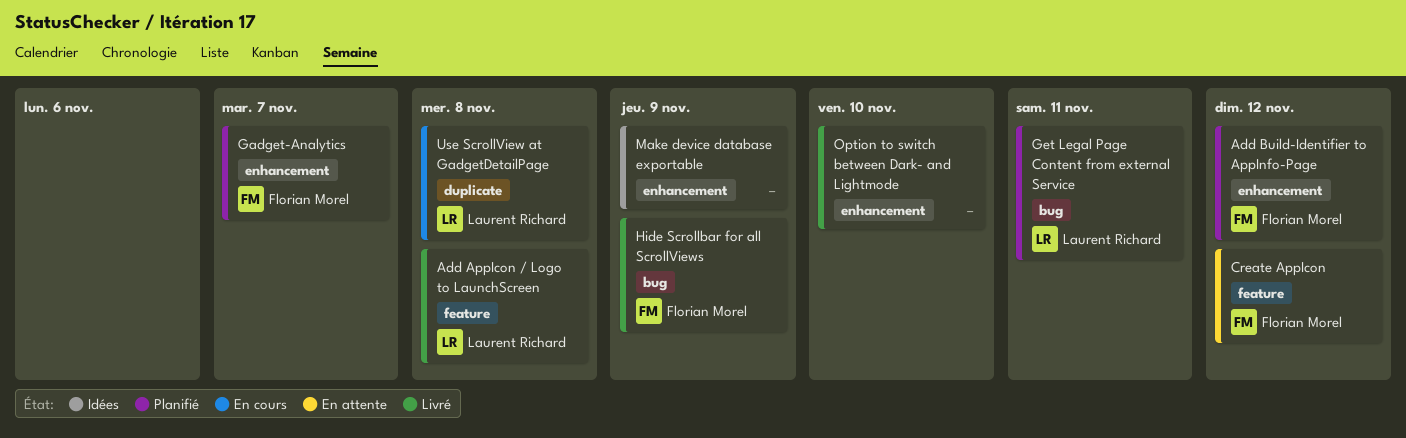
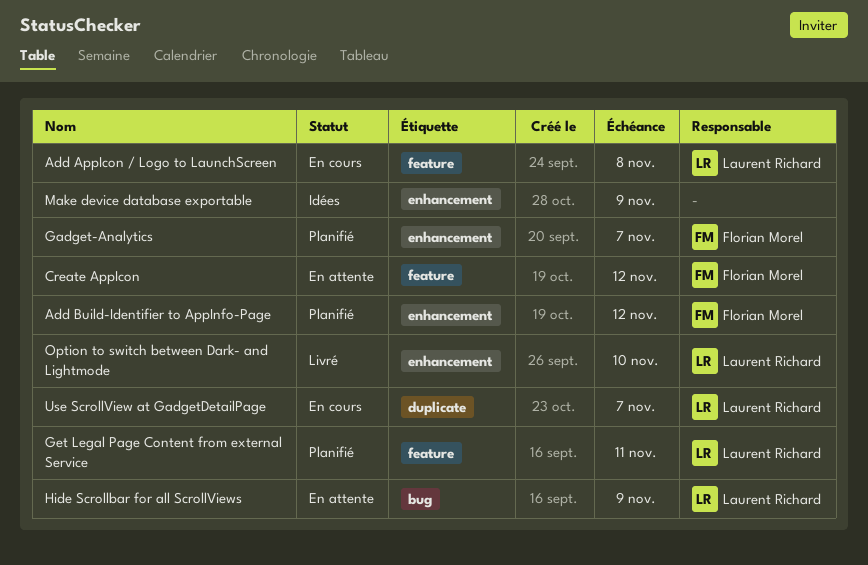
Add AppIcon / Logo to LaunchScreen, status: Livré -> En cours
Get Legal Page Content from external Service, label: bug -> feature
Hide Scrollbar for all ScrollViews, status: Livré -> En attente
Hide Scrollbar for all ScrollViews, owner: Florian Morel -> Laurent Richard
Option to switch between Dark- and Lightmode, owner: none -> Laurent Richard
Use ScrollView at GadgetDetailPage, due: Nov 8 -> Nov 7

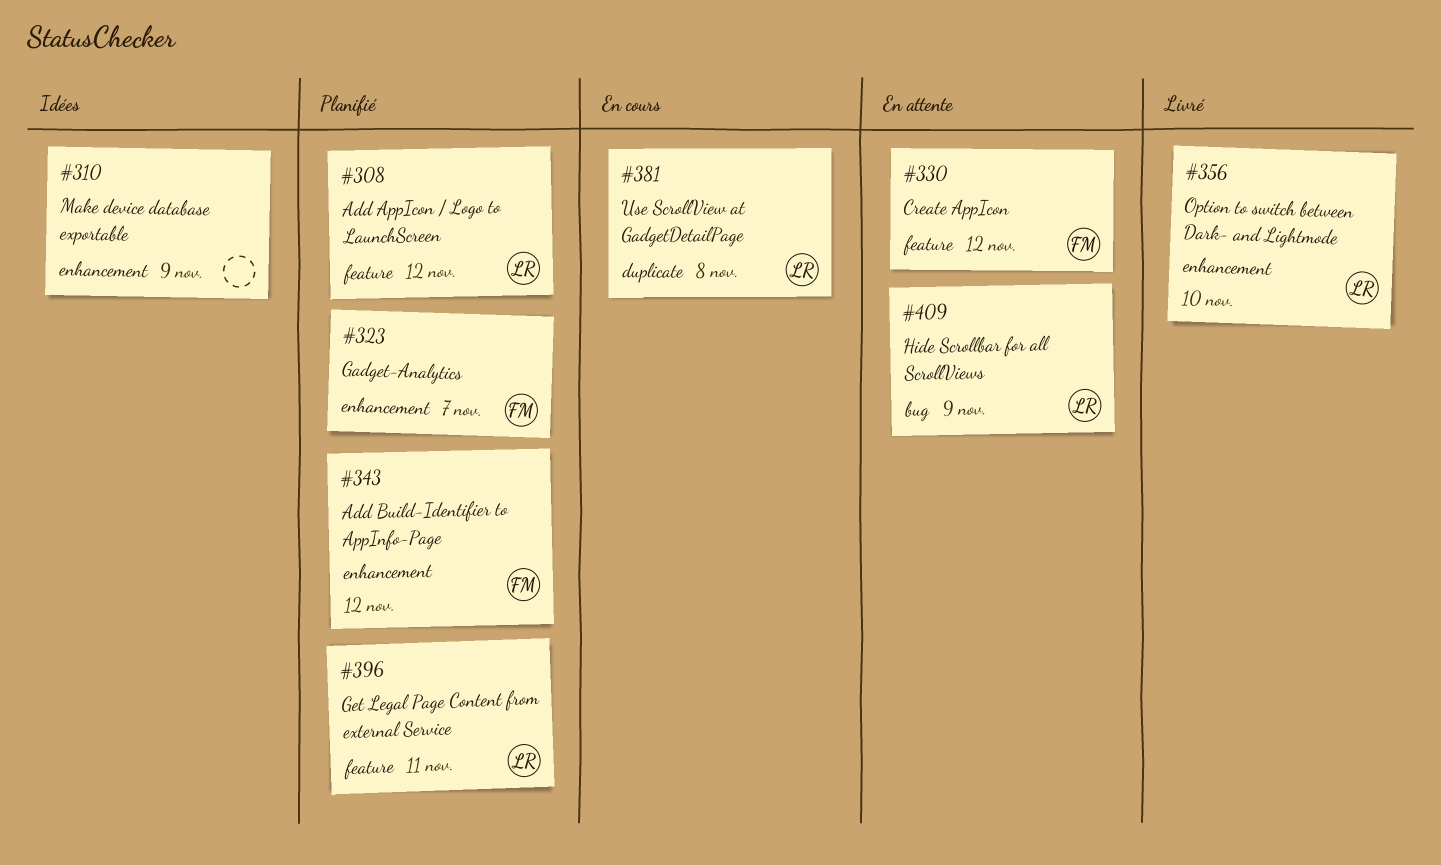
Add AppIcon / Logo to LaunchScreen, status: En cours -> Planifié
Add AppIcon / Logo to LaunchScreen, due: Nov 8 -> Nov 12
Use ScrollView at GadgetDetailPage, due: Nov 7 -> Nov 8

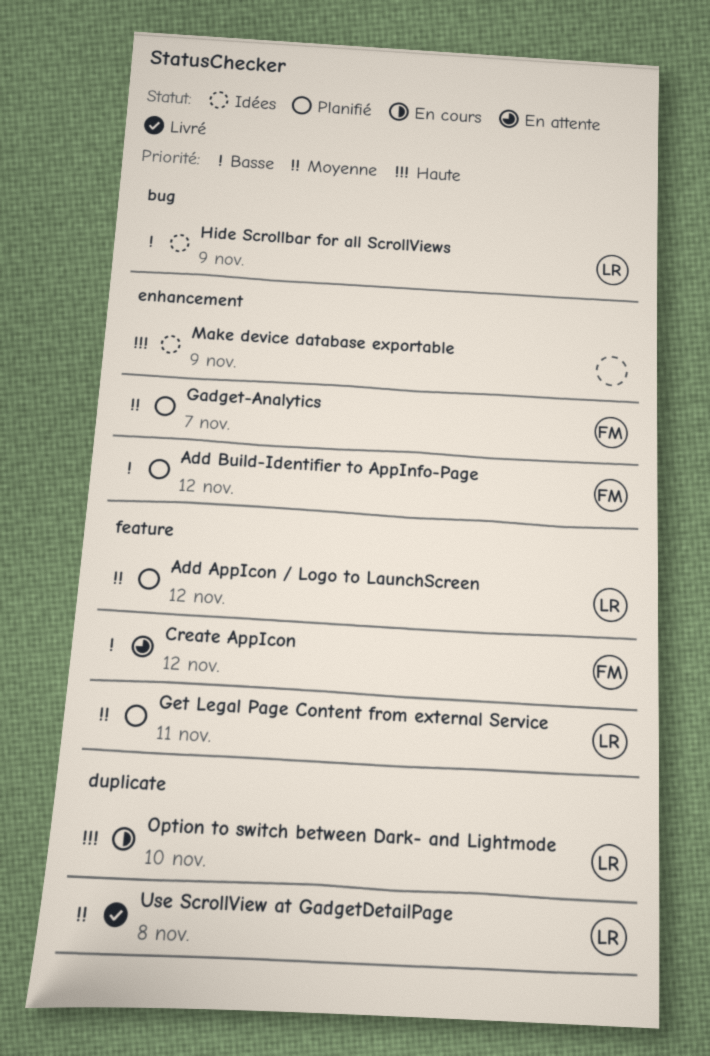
Hide Scrollbar for all ScrollViews, status: En attente -> Idées
Option to switch between Dark- and Lightmode, status: Livré -> En cours
Option to switch between Dark- and Lightmode, label: enhancement -> duplicate
Use ScrollView at GadgetDetailPage, status: En cours -> Livré

